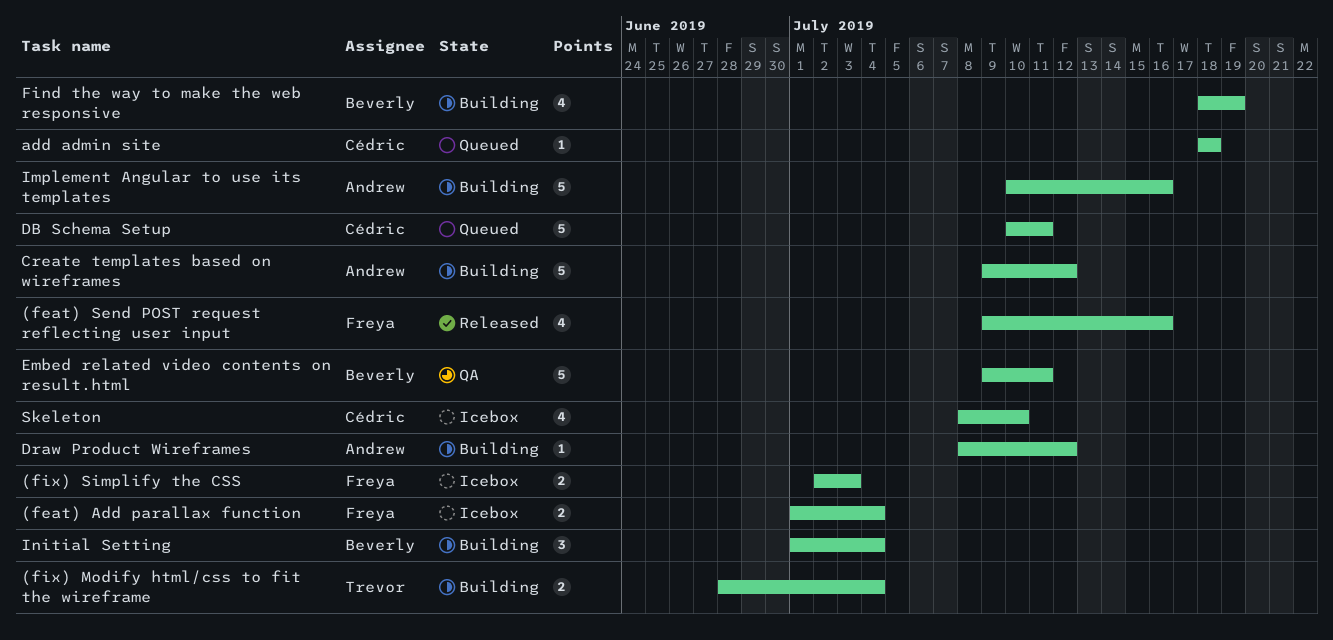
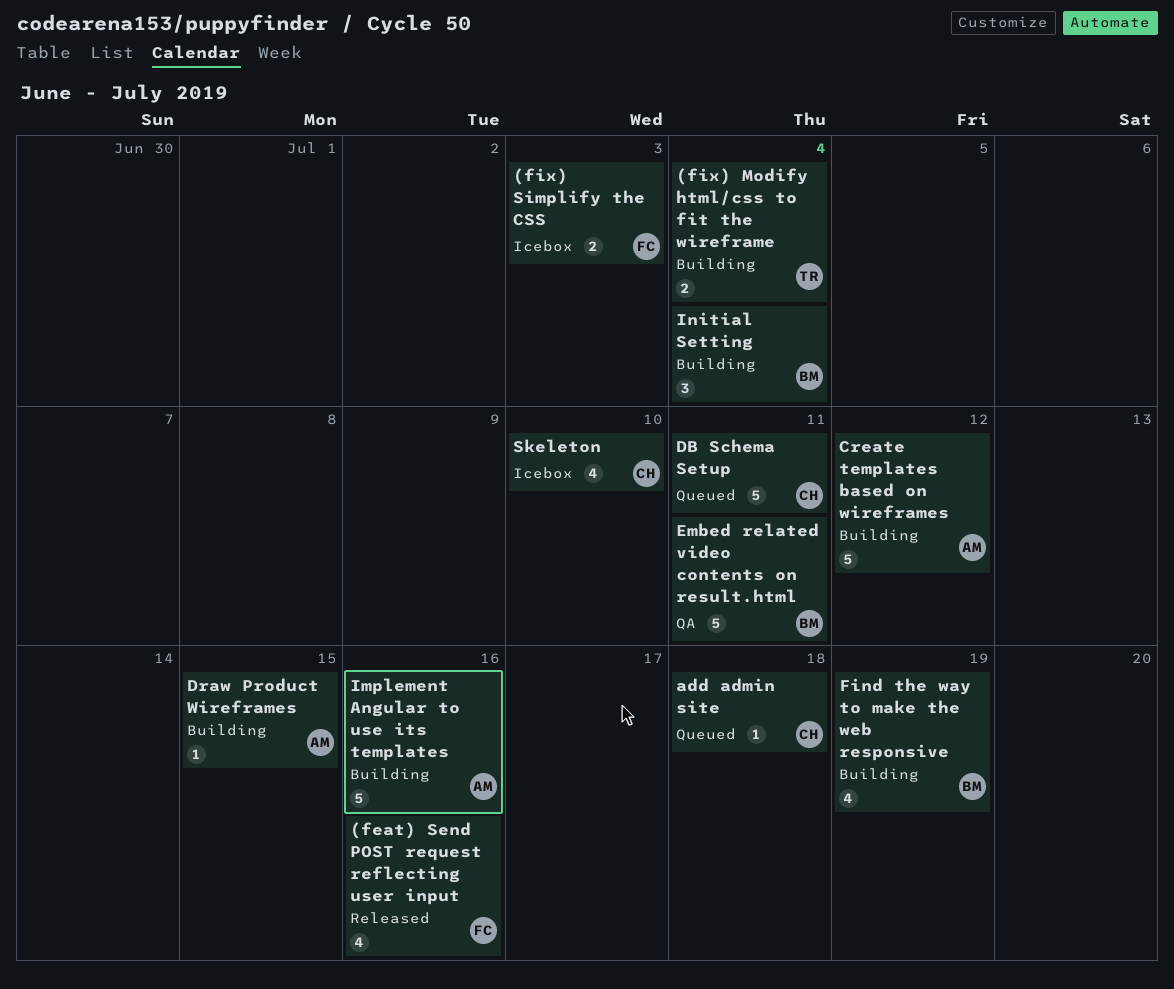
(feat) Add parallax function: present -> none
Draw Product Wireframes, due: Jul 12 -> Jul 15

